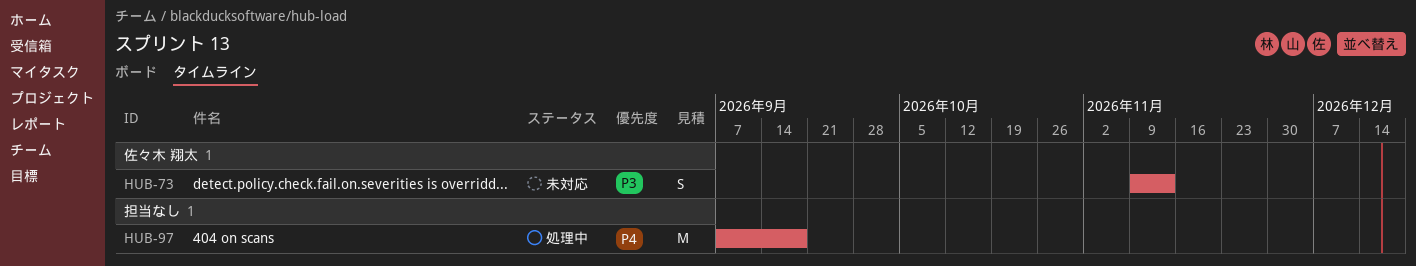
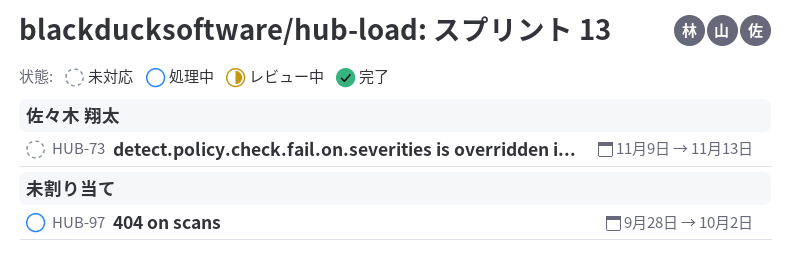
HUB-97, start: Sep 7 -> Sep 28
HUB-97, due: Sep 18 -> Oct 2

